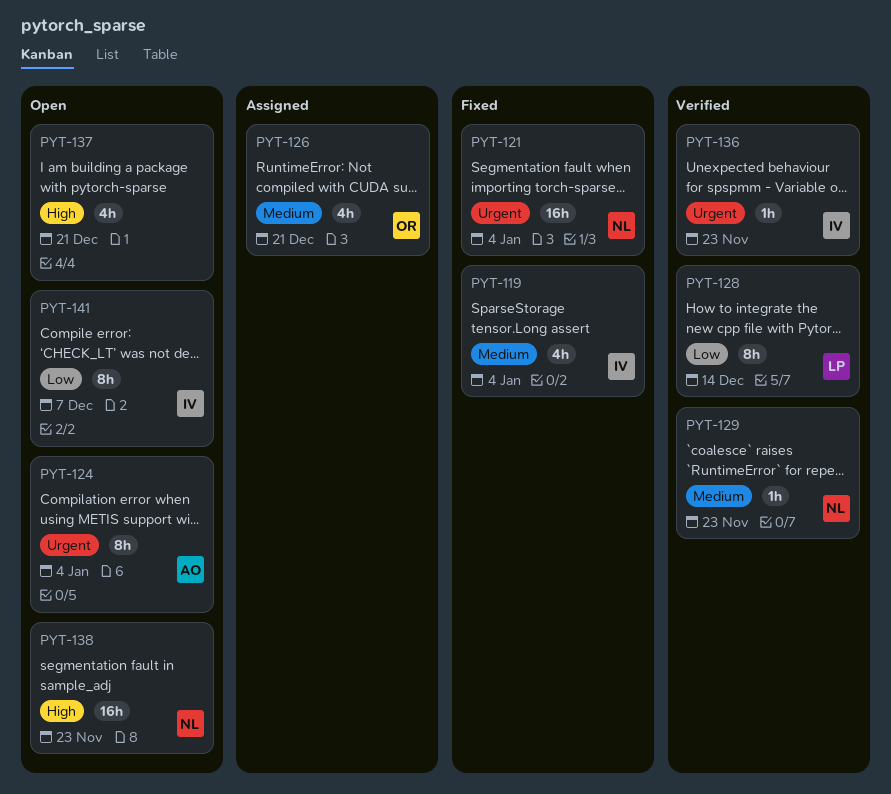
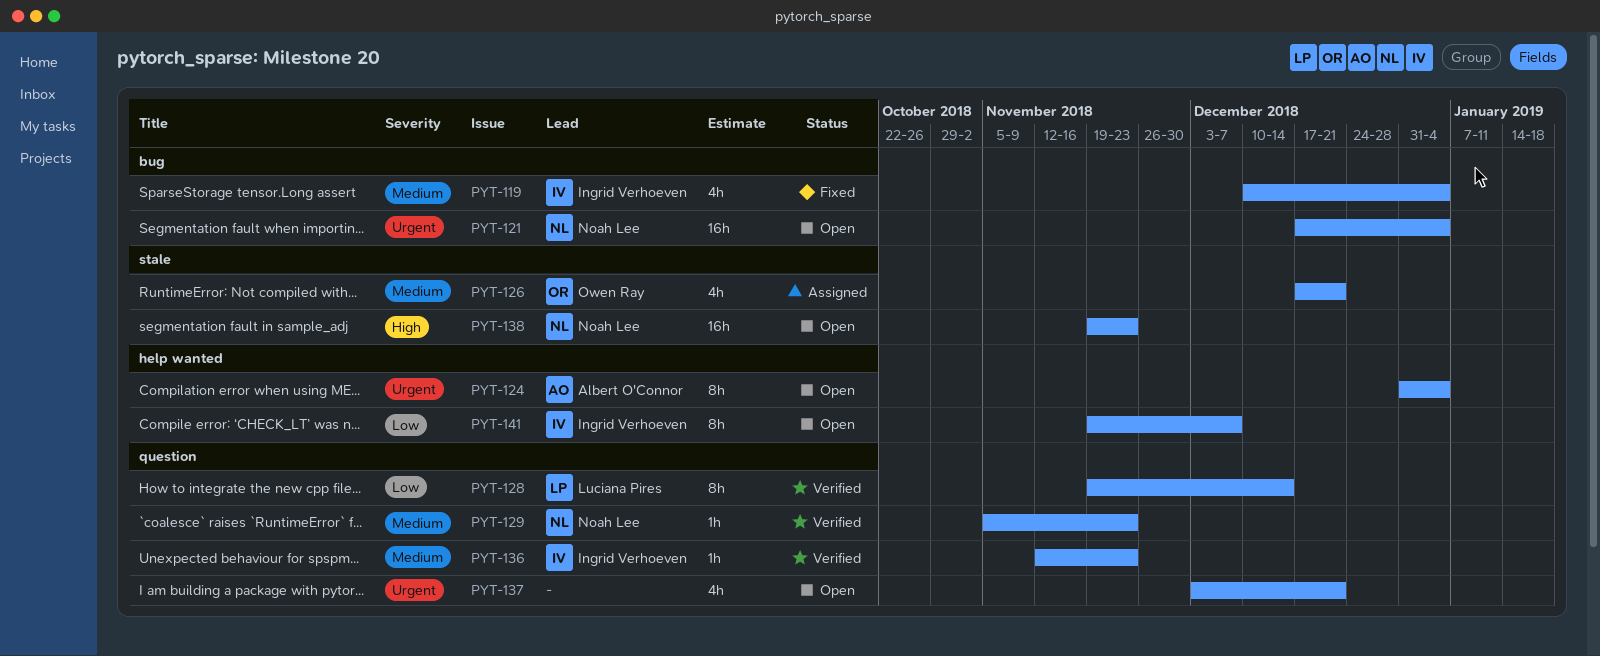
PYT-121, status: Fixed -> Open
PYT-136, priority: Urgent -> Medium
PYT-137, priority: High -> Urgent

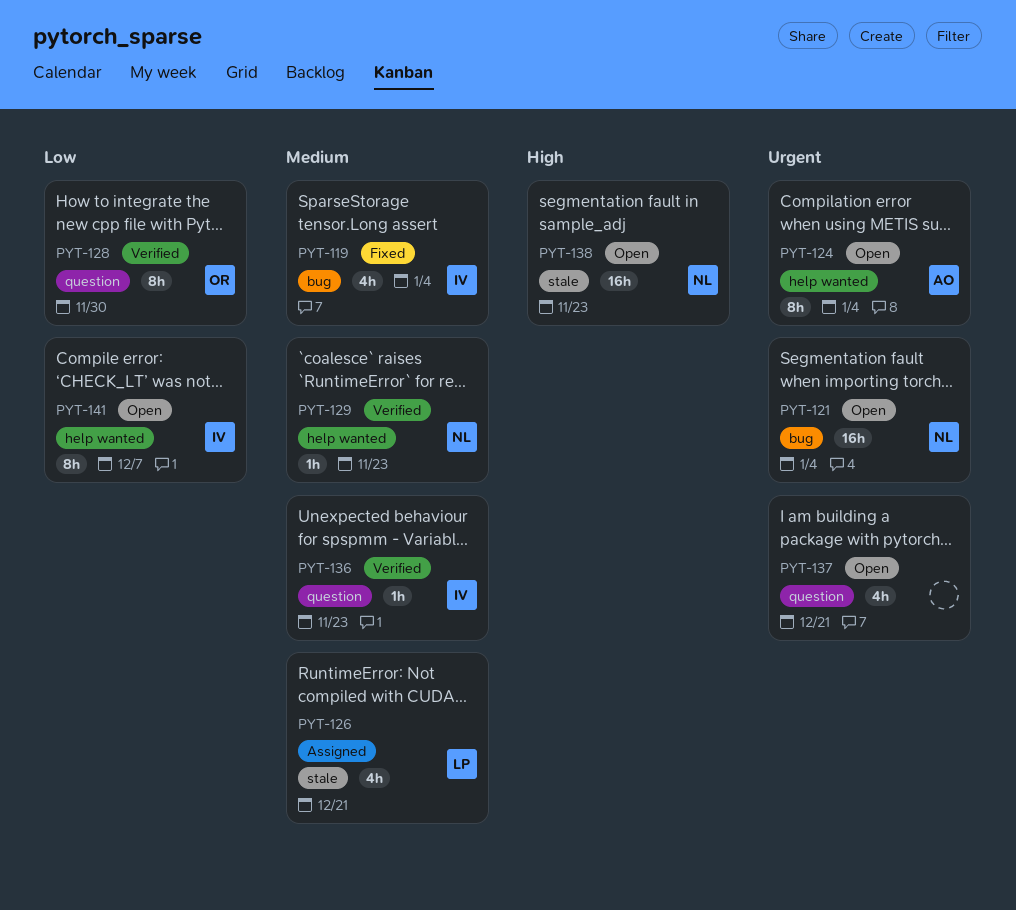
PYT-126, owner: Owen Ray -> Luciana Pires
PYT-128, owner: Luciana Pires -> Owen Ray
PYT-128, due: Dec 14 -> Nov 30
PYT-129, label: question -> help wanted

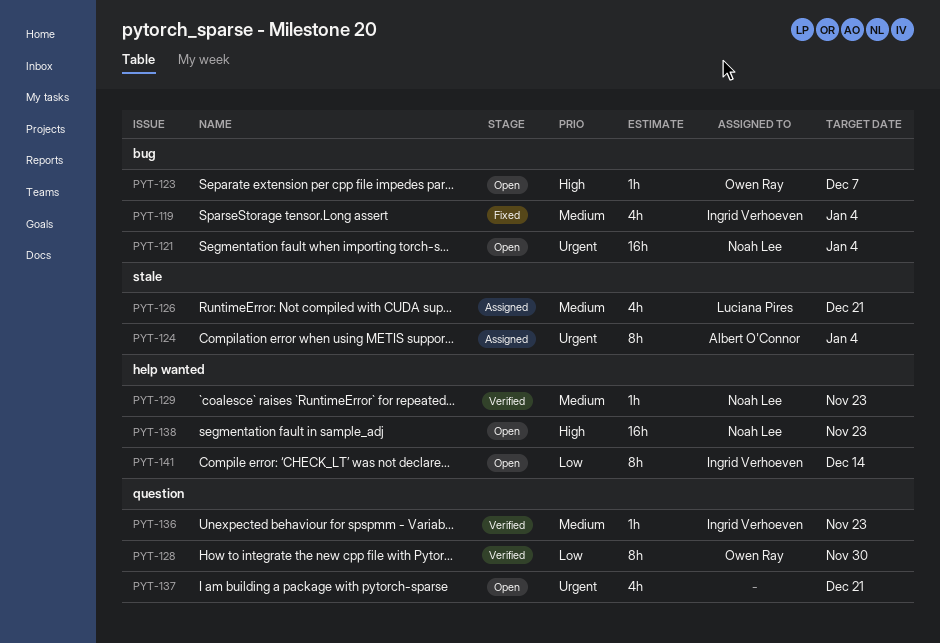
PYT-123: none -> present
PYT-124, status: Open -> Assigned
PYT-124, label: help wanted -> stale
PYT-138, label: stale -> help wanted
PYT-141, due: Dec 7 -> Dec 14

